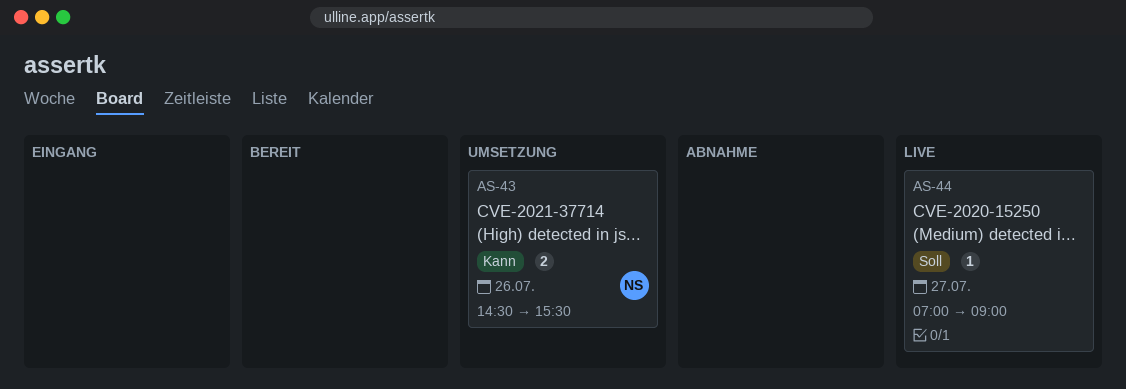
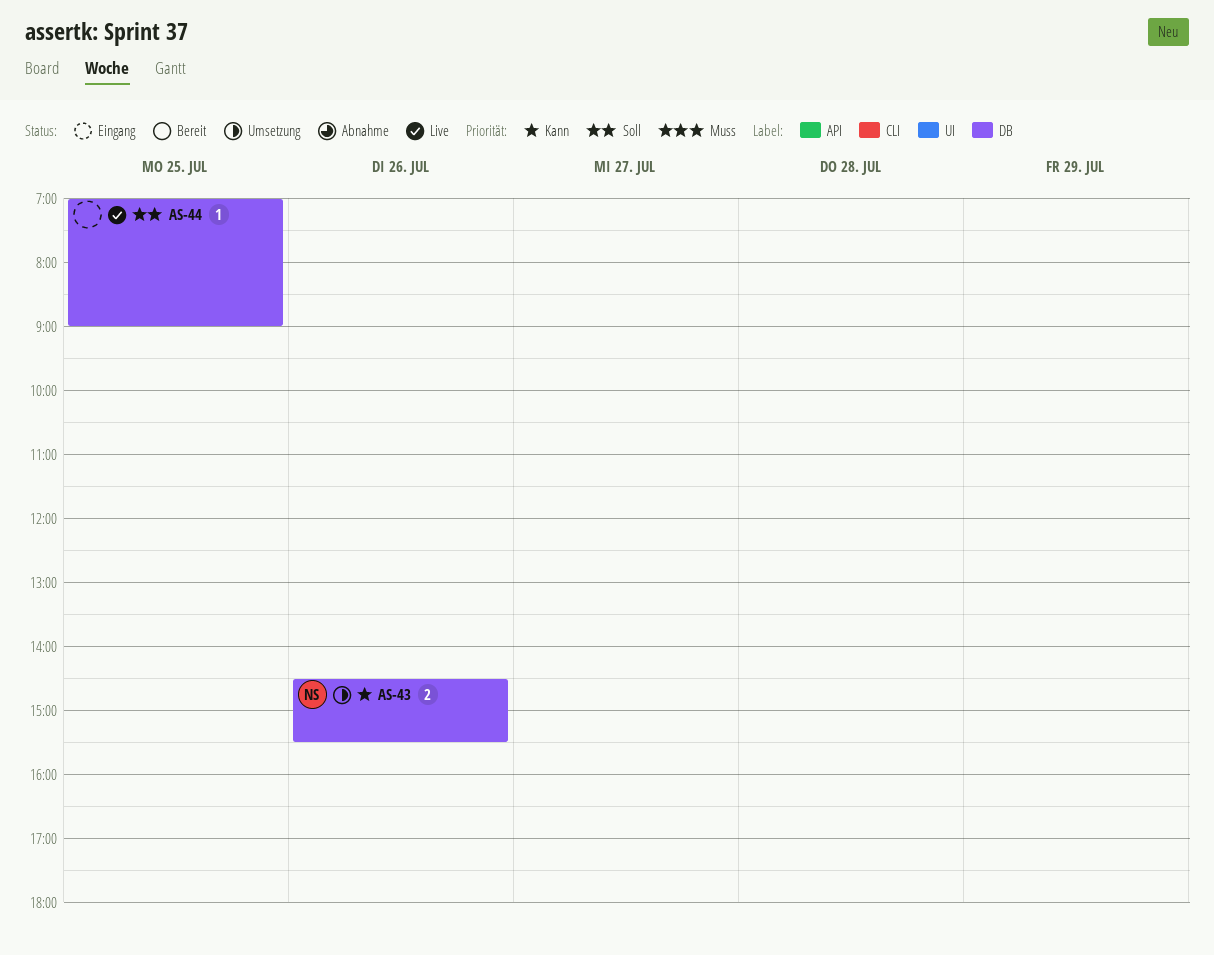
AS-44, day: Jul 27 -> Jul 25

